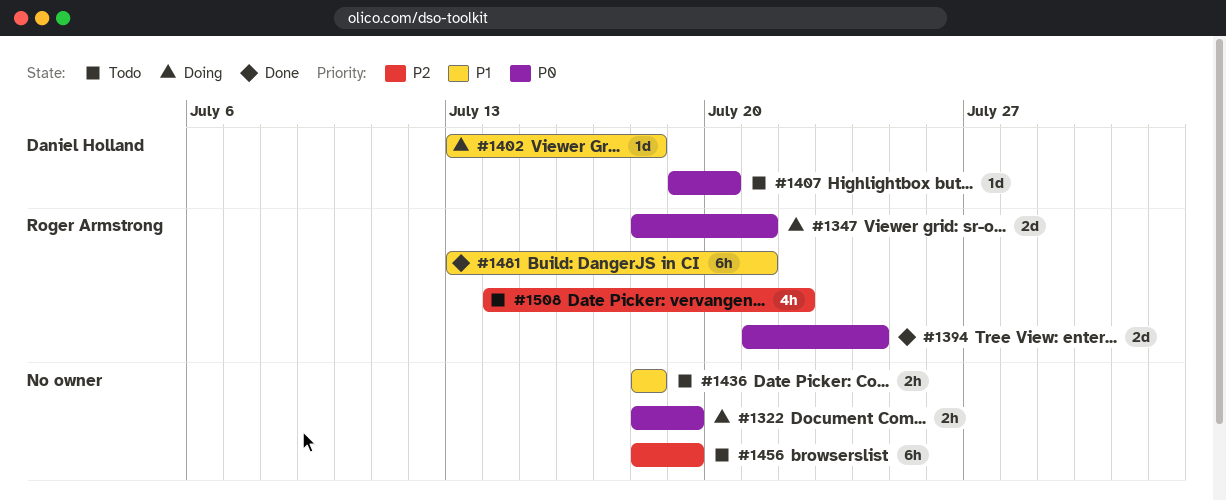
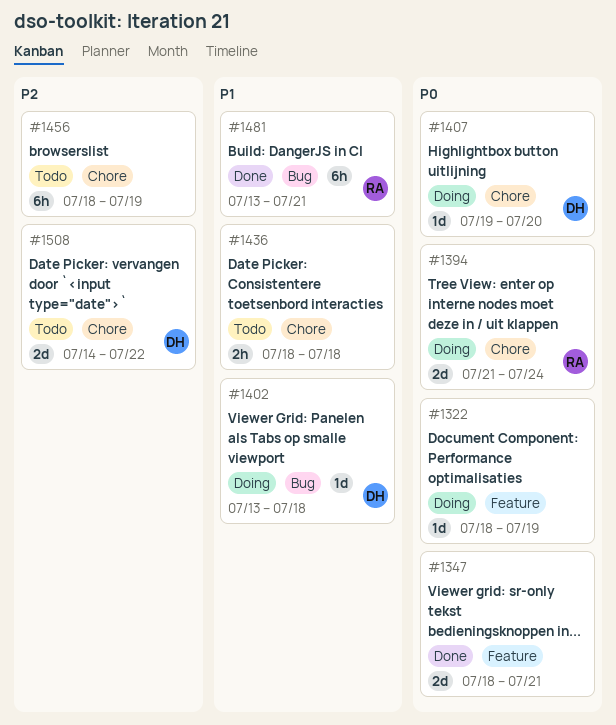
#1322, estimate: 2h -> 1d
#1347, status: Doing -> Done
#1347, owner: Roger Armstrong -> none
#1394, status: Done -> Doing
#1407, status: Todo -> Doing
#1508, owner: Roger Armstrong -> Daniel Holland
#1508, estimate: 4h -> 2d

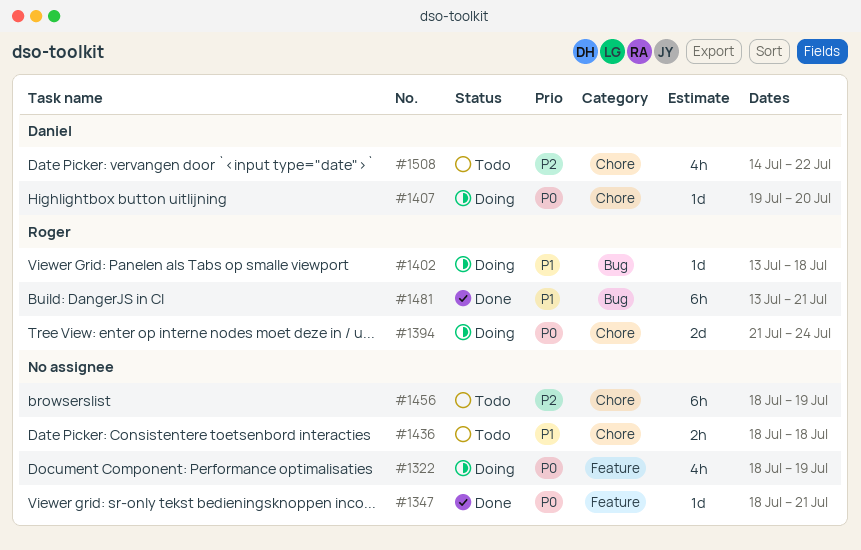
#1322, estimate: 1d -> 4h
#1347, estimate: 2d -> 1d
#1402, owner: Daniel -> Roger
#1508, estimate: 2d -> 4h

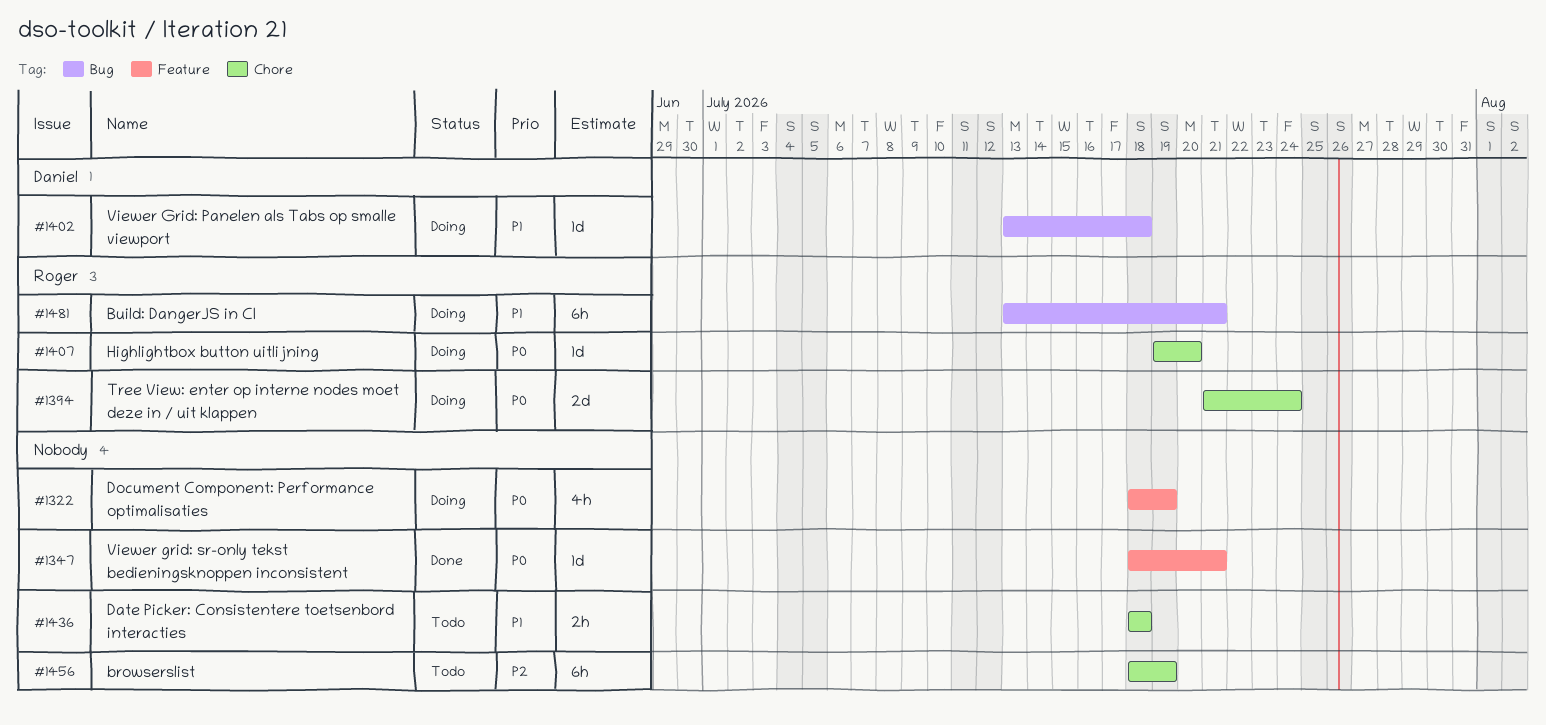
#1402, owner: Roger -> Daniel
#1407, owner: Daniel -> Roger
#1481, status: Done -> Doing
#1508: present -> none

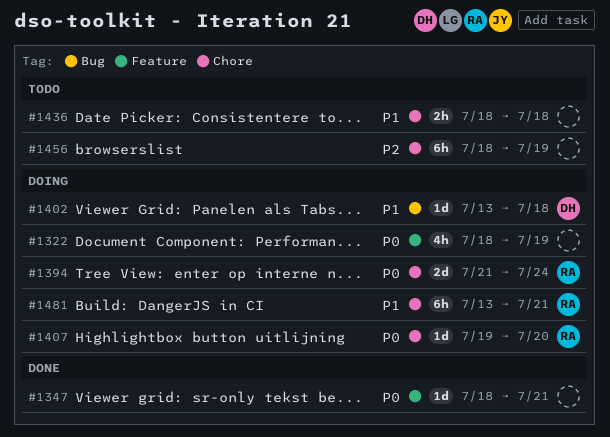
#1481, label: Bug -> Chore

